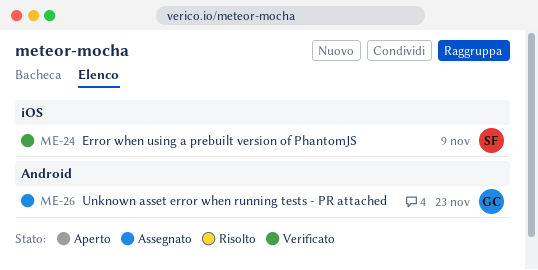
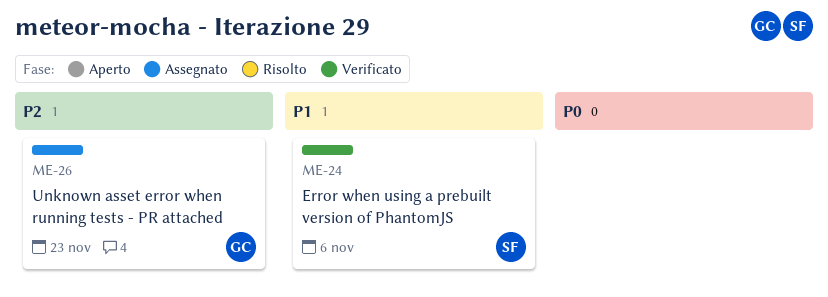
ME-24, due: Nov 9 -> Nov 6

